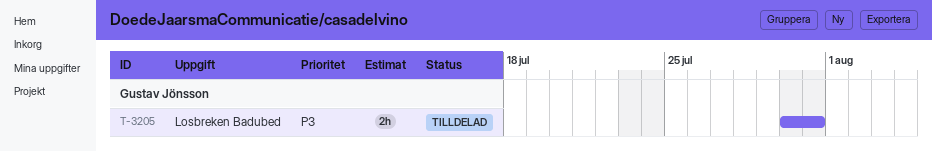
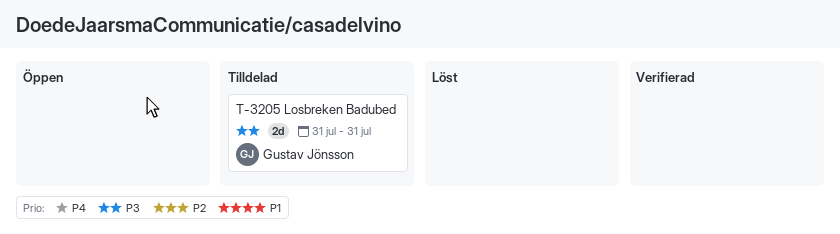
T-3205, estimate: 2h -> 2d
T-3205, start: Jul 30 -> Jul 31

